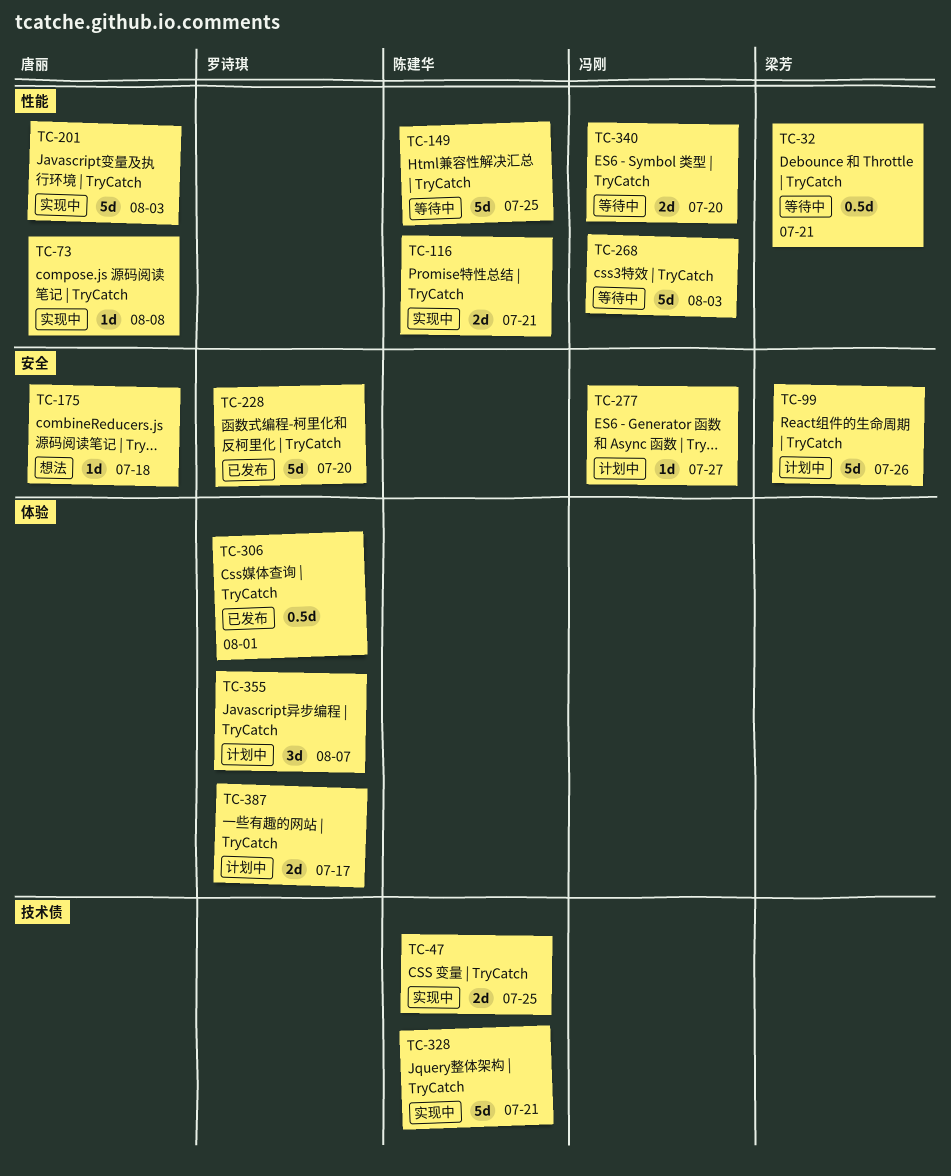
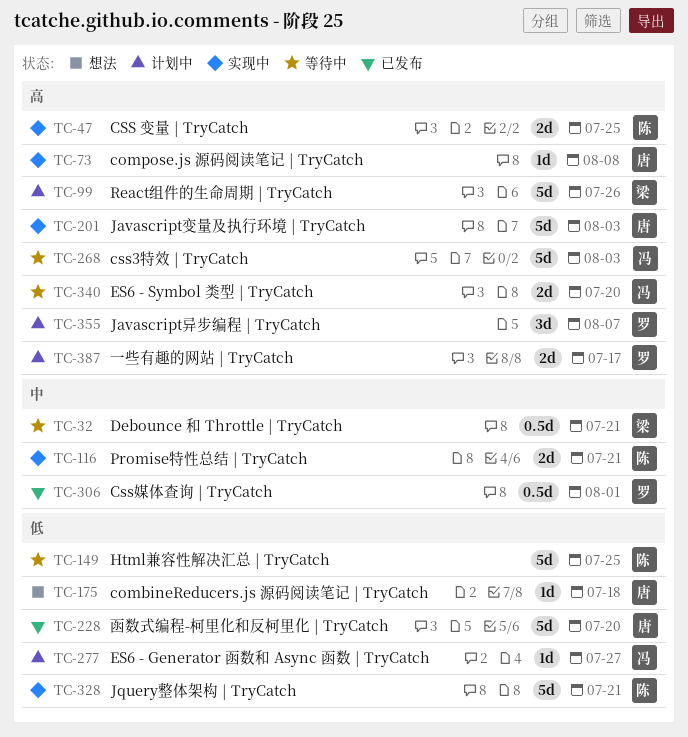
TC-228, owner: 罗诗琪 -> 唐丽

